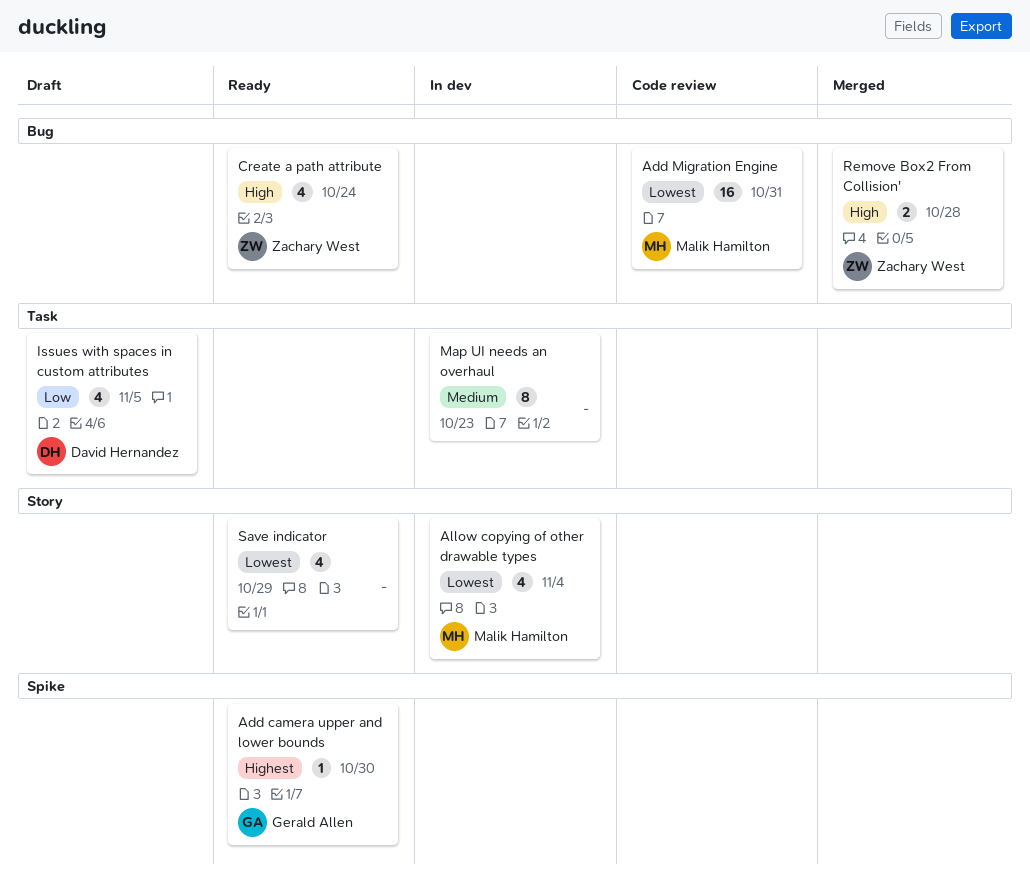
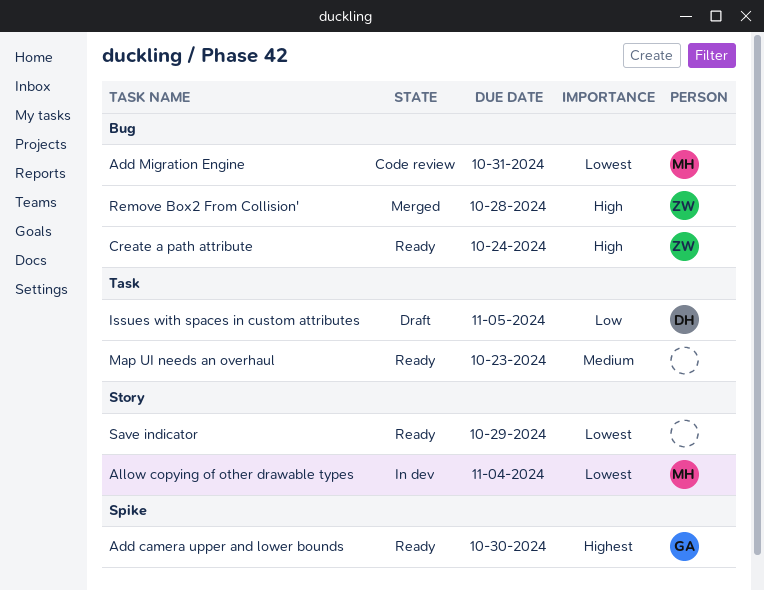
Map UI needs an overhaul, status: In dev -> Ready

